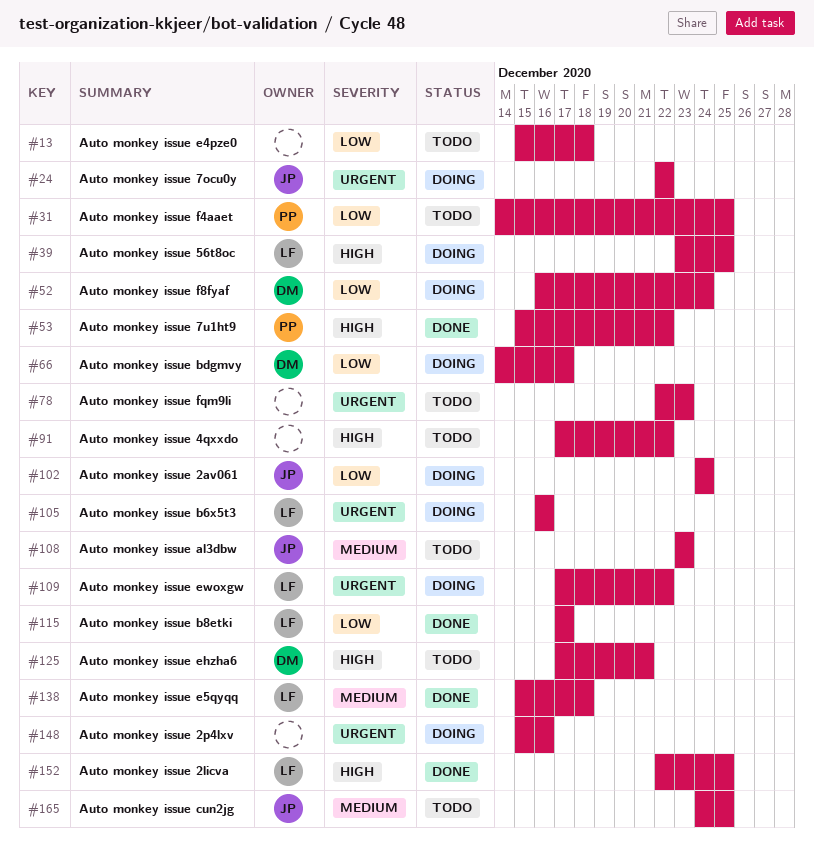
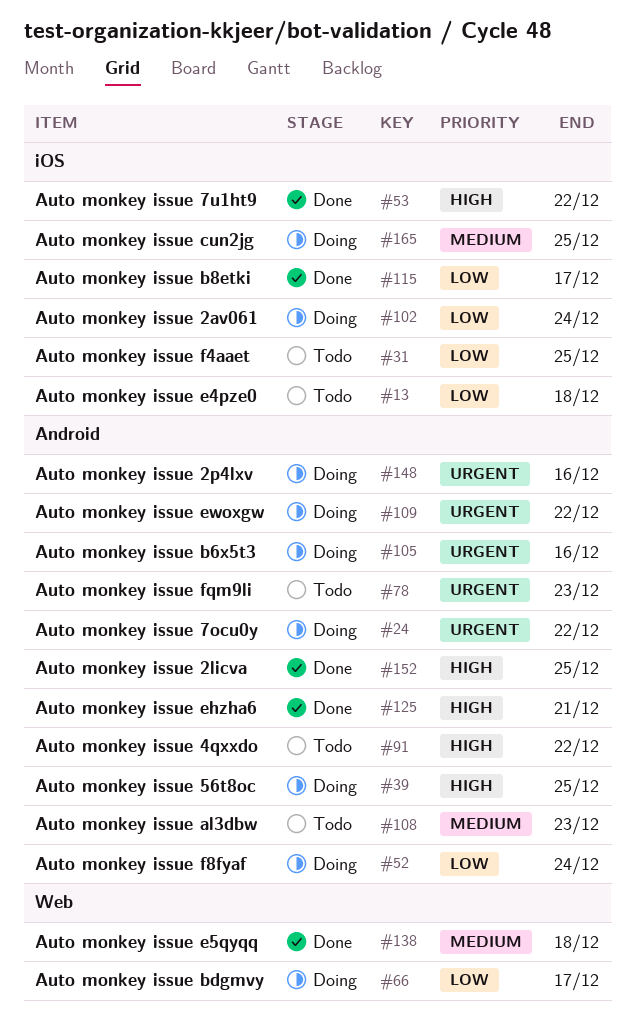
#125, status: Todo -> Done
#165, status: Todo -> Doing

